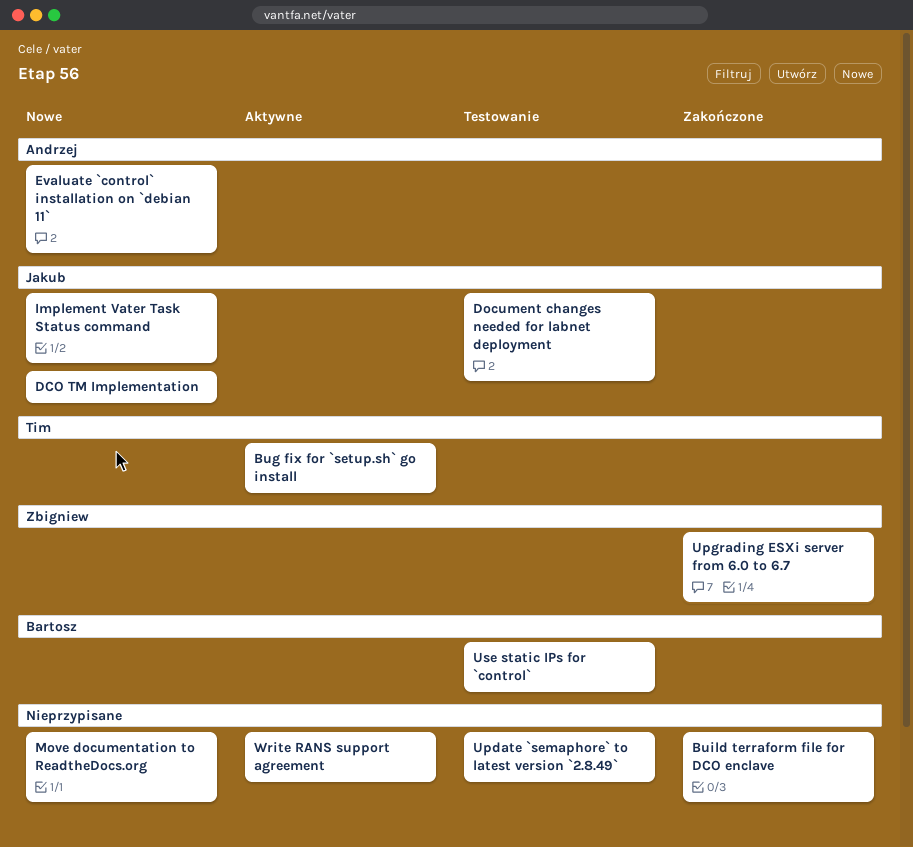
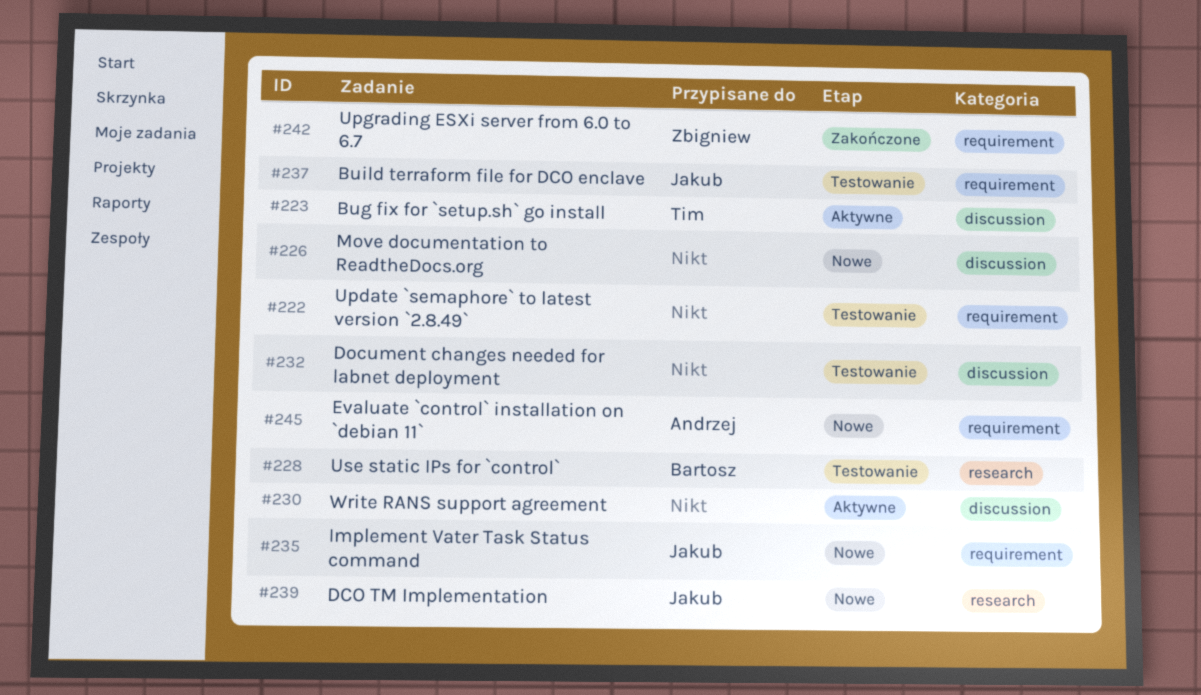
Build terraform file for DCO enclave, status: Zakończone -> Testowanie
Build terraform file for DCO enclave, owner: none -> Jakub
Document changes needed for labnet deployment, owner: Jakub -> none

